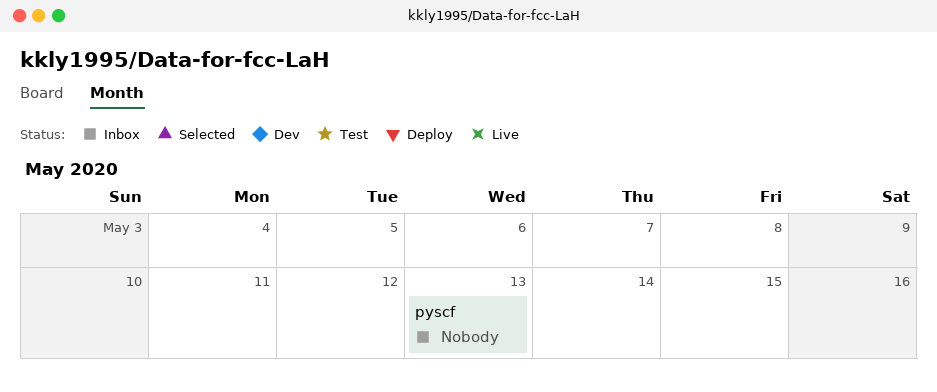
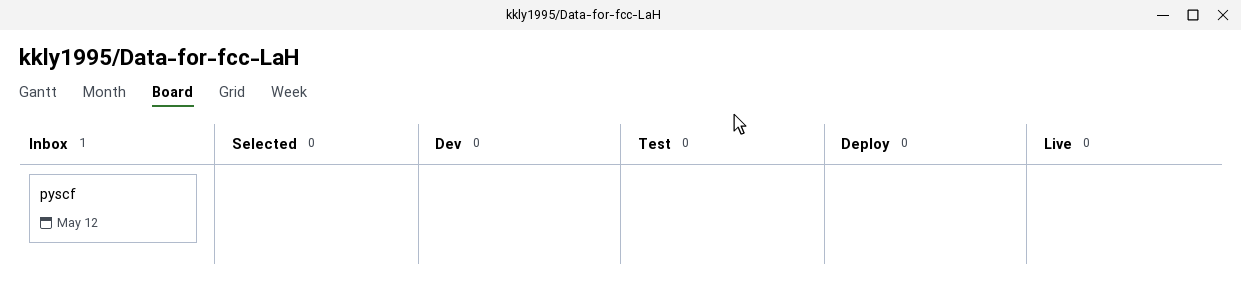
pyscf, due: May 13 -> May 12

